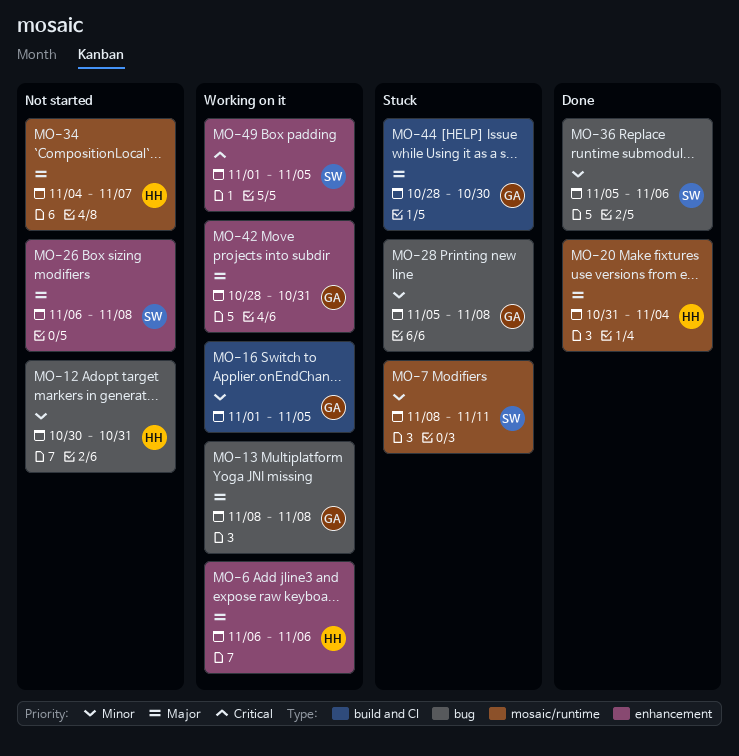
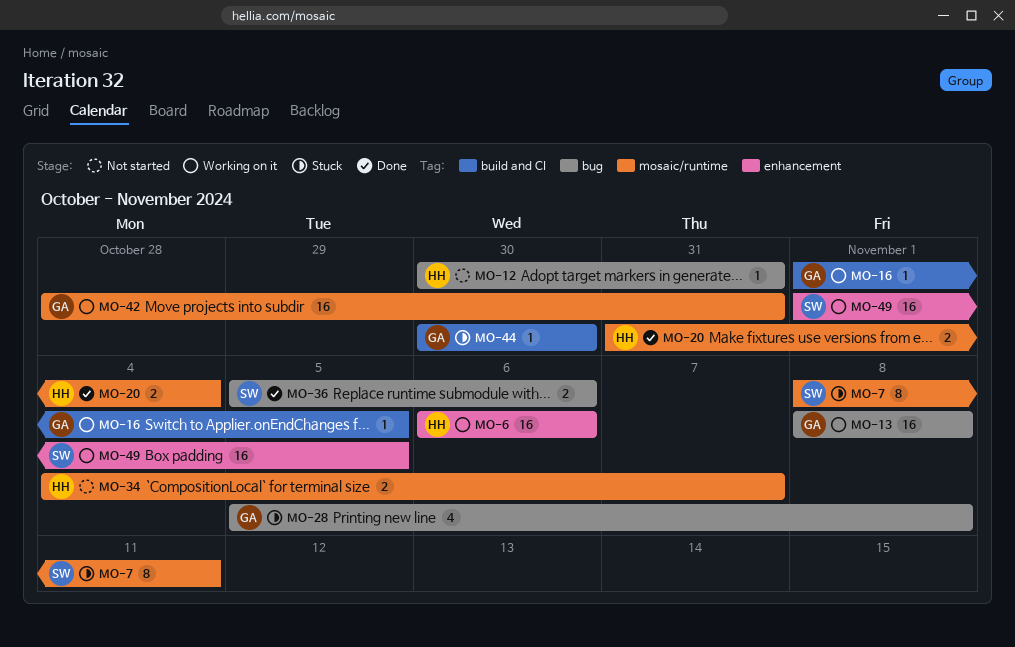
MO-26: present -> none
MO-42, label: enhancement -> mosaic/runtime
MO-44, start: Oct 28 -> Oct 30

